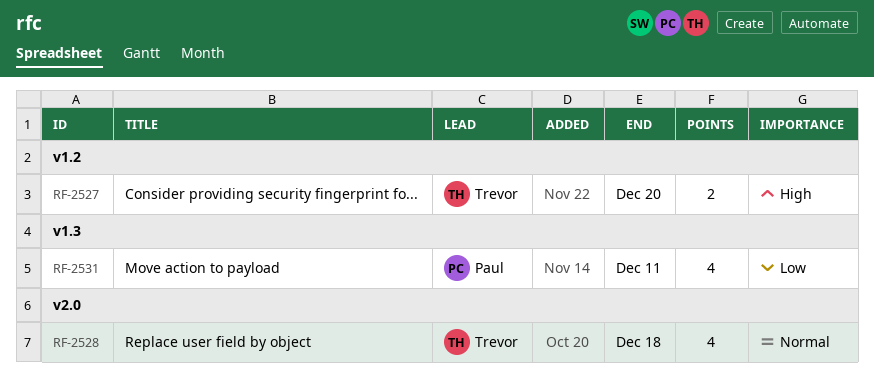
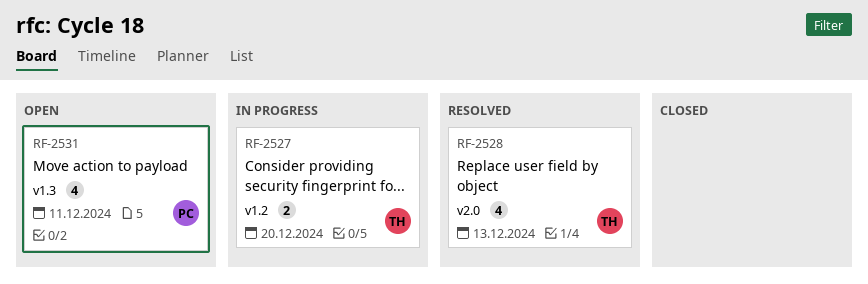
RF-2528, due: Dec 18 -> Dec 13

